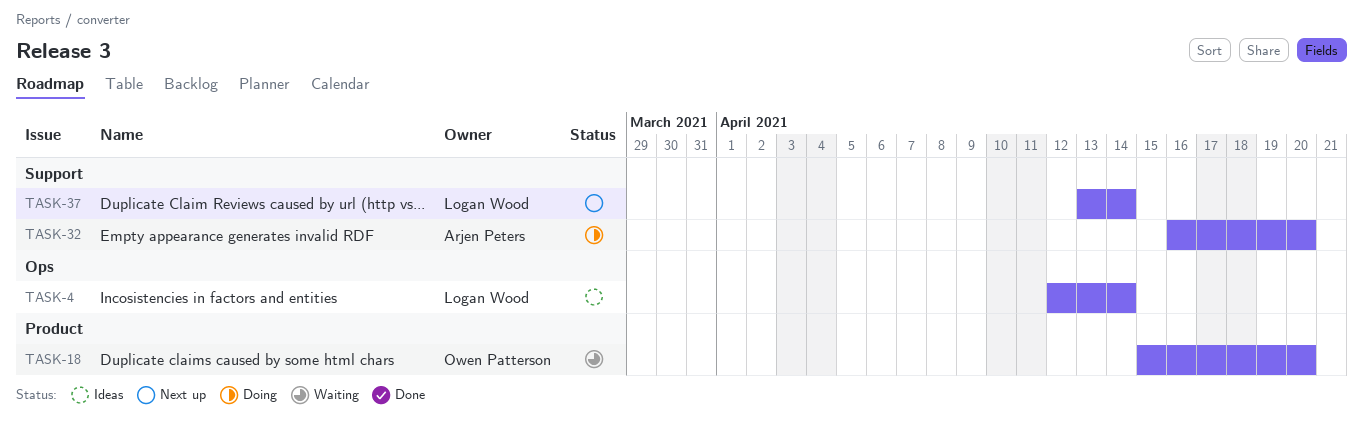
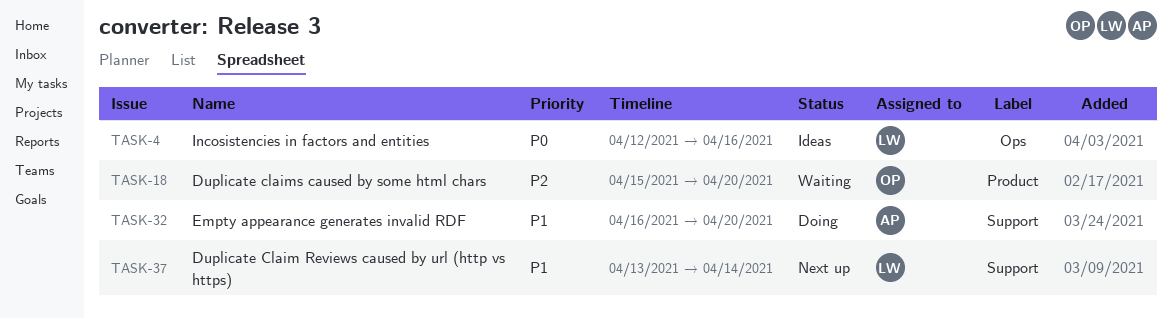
TASK-4, due: Apr 14 -> Apr 16

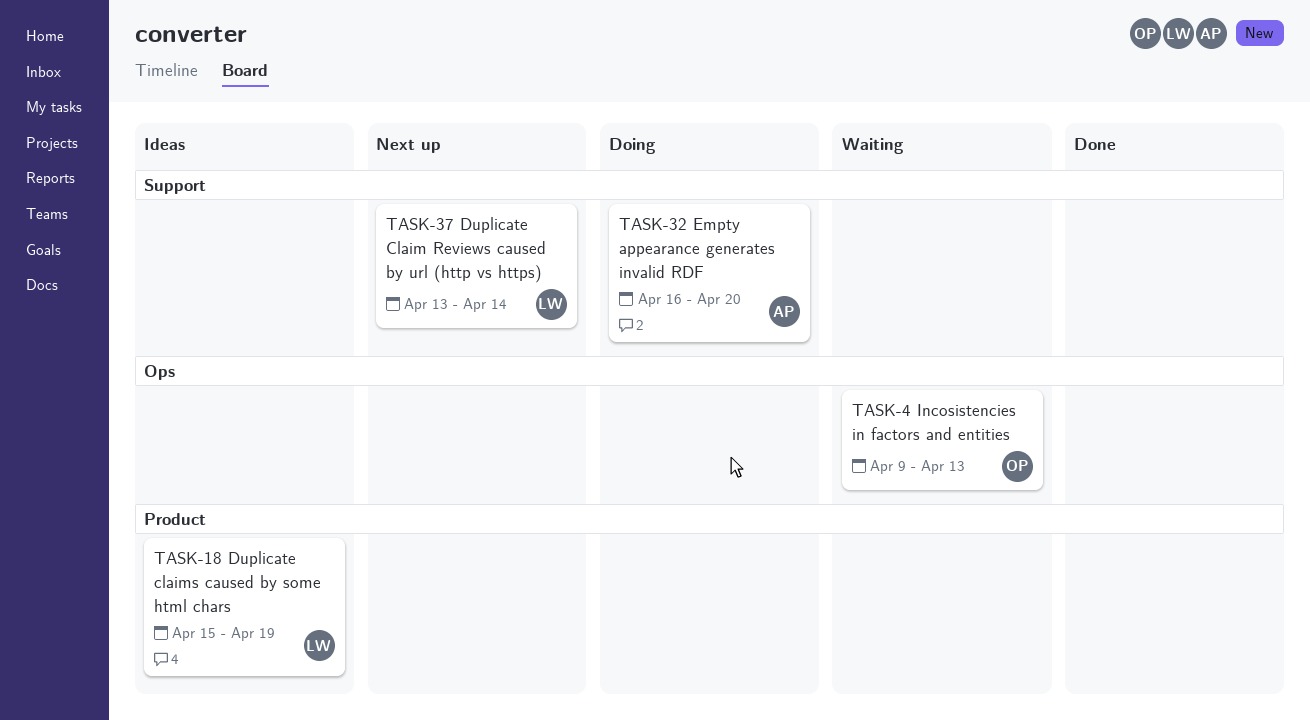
TASK-4, status: Ideas -> Waiting
TASK-4, owner: LW -> OP
TASK-4, start: Apr 12 -> Apr 9
TASK-4, due: Apr 16 -> Apr 13
TASK-18, status: Waiting -> Ideas
TASK-18, owner: OP -> LW
TASK-18, due: Apr 20 -> Apr 19

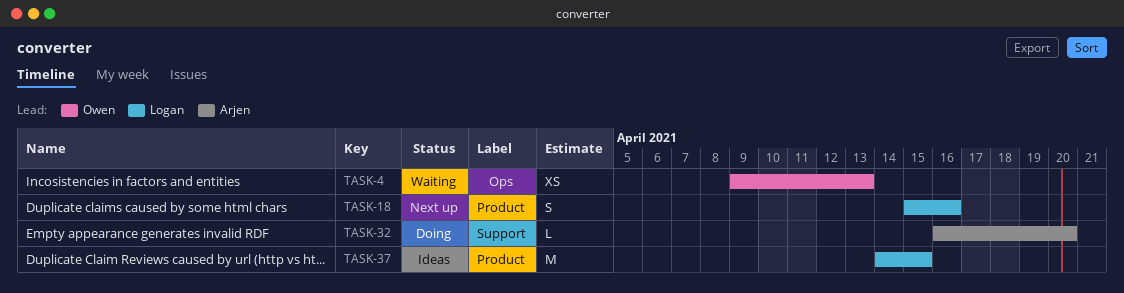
TASK-18, status: Ideas -> Next up
TASK-18, due: Apr 19 -> Apr 16
TASK-37, status: Next up -> Ideas
TASK-37, label: Support -> Product
TASK-37, start: Apr 13 -> Apr 14
TASK-37, due: Apr 14 -> Apr 15

